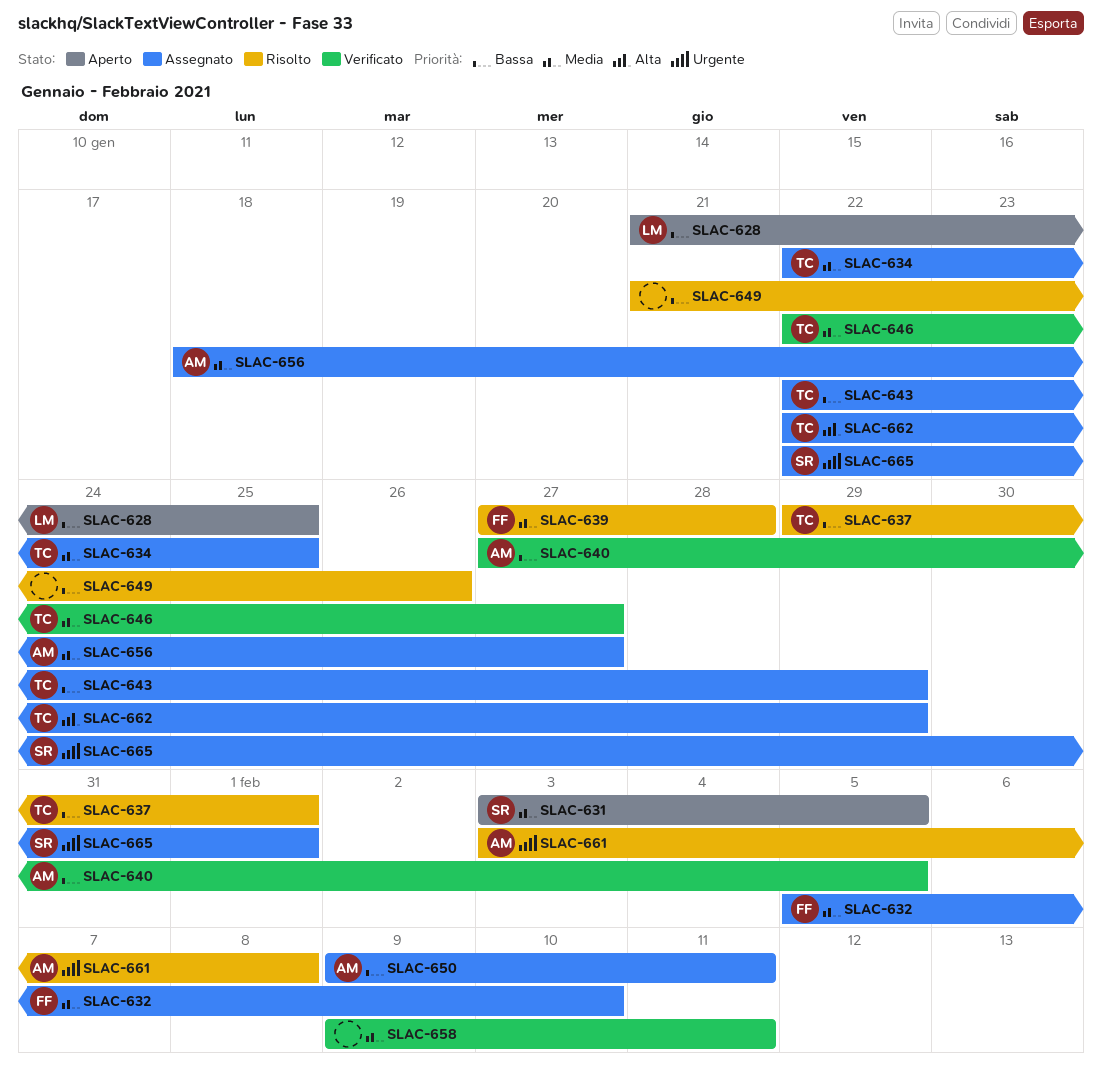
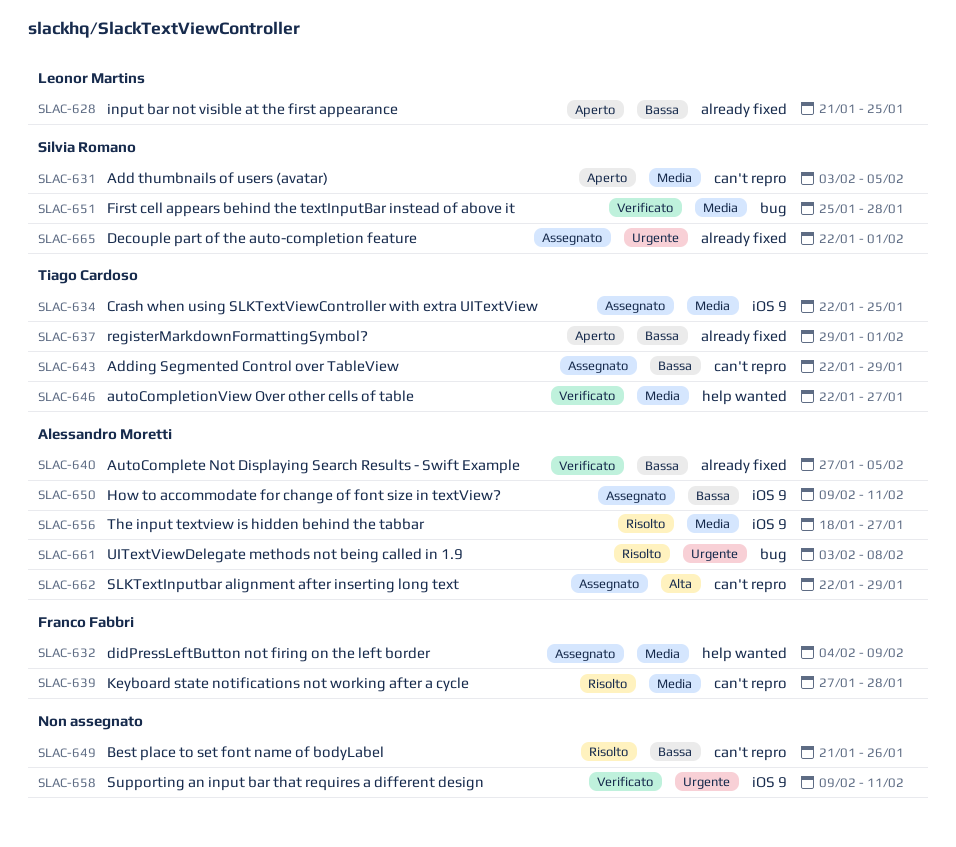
SLAC-632, start: Feb 5 -> Feb 4
SLAC-632, due: Feb 10 -> Feb 9
SLAC-637, status: Risolto -> Aperto
SLAC-651: none -> present
SLAC-656, status: Assegnato -> Risolto
SLAC-658, priority: Media -> Urgente
SLAC-662, owner: Tiago Cardoso -> Alessandro Moretti

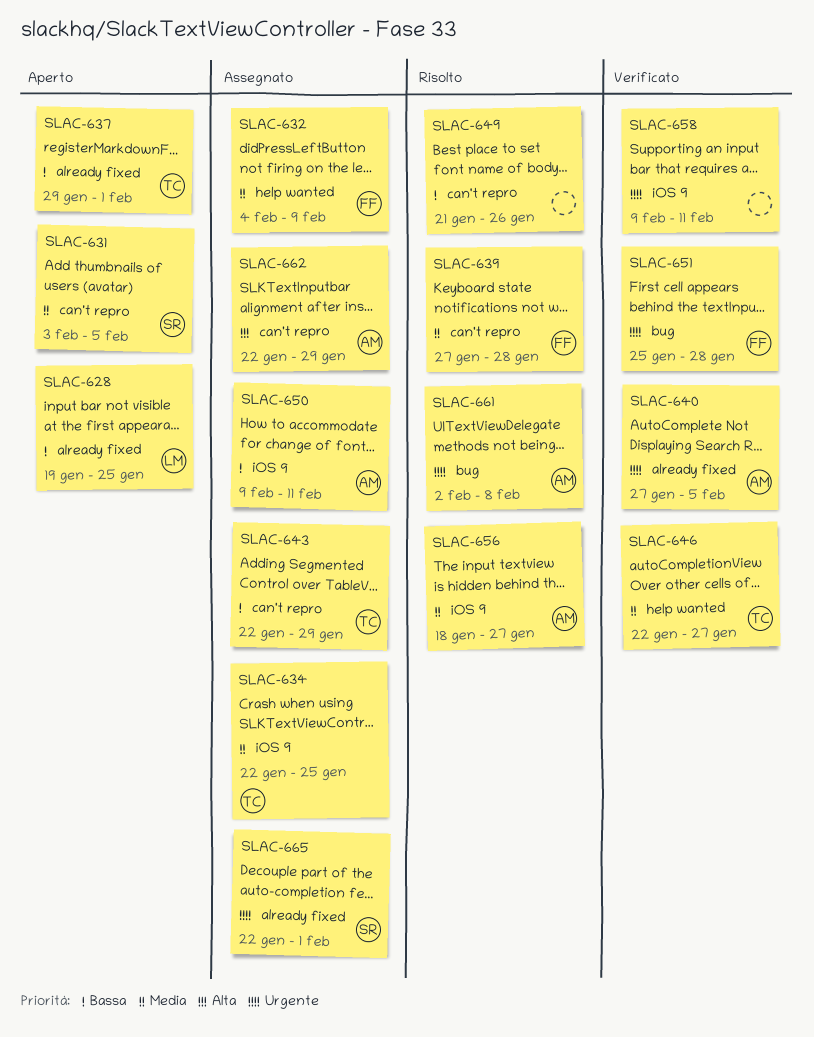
SLAC-628, start: Jan 21 -> Jan 19
SLAC-640, priority: Bassa -> Urgente
SLAC-651, owner: Silvia Romano -> Franco Fabbri
SLAC-651, priority: Media -> Urgente
SLAC-661, start: Feb 3 -> Feb 2

